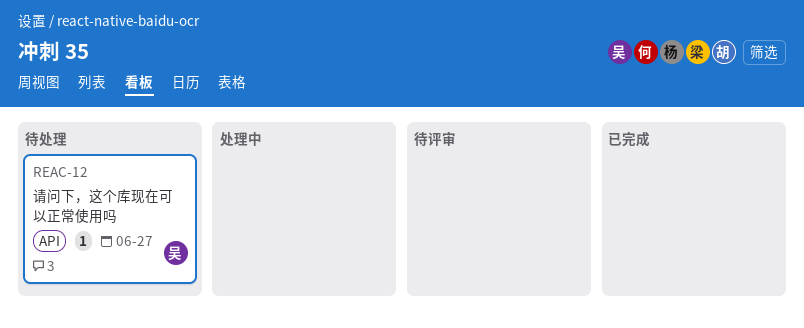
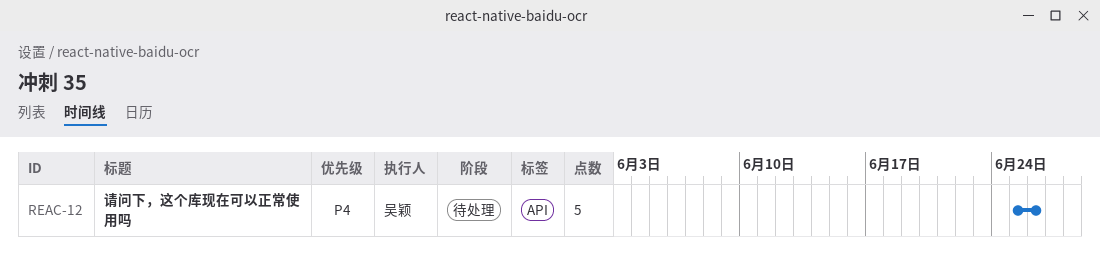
REAC-12, estimate: 1 -> 5
REAC-12, due: Jun 27 -> Jun 26

